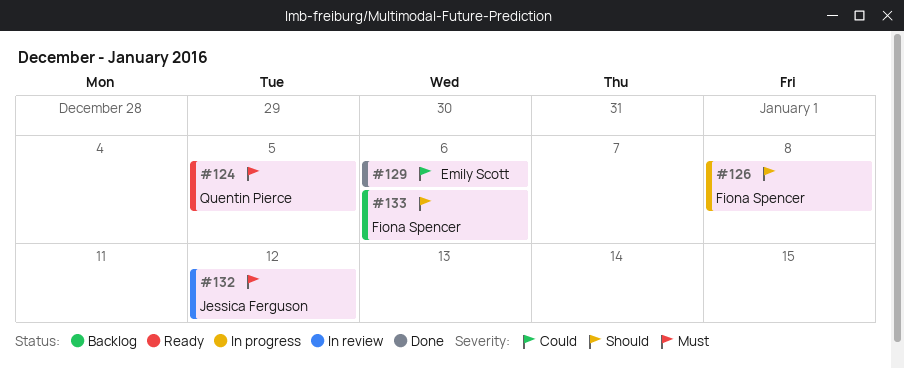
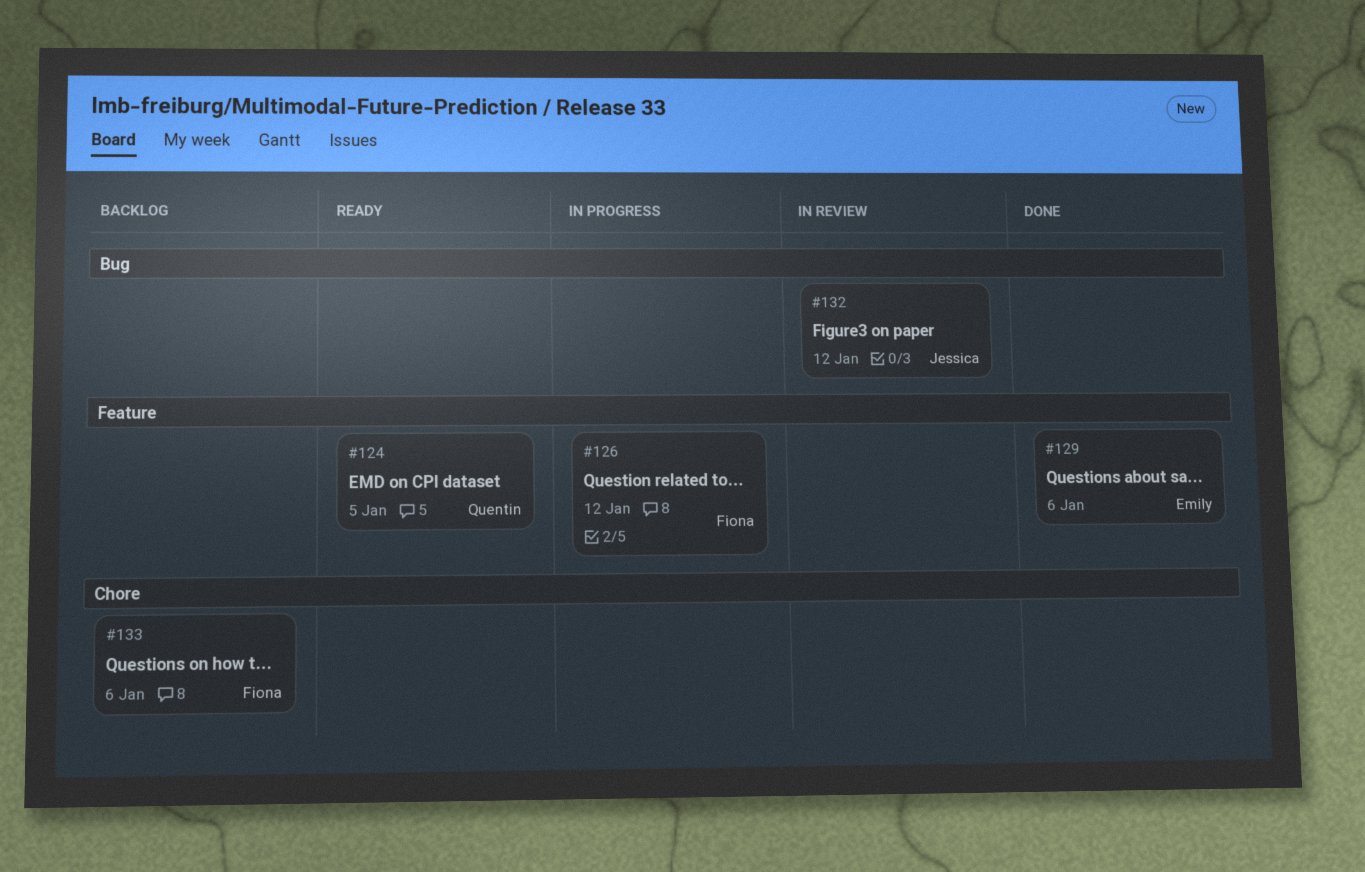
#126, due: Jan 8 -> Jan 12

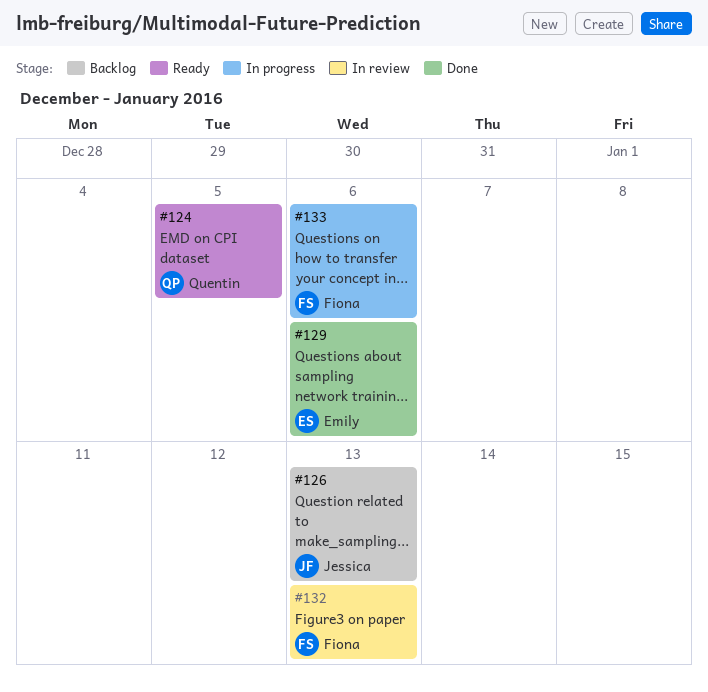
#126, status: In progress -> Backlog
#126, owner: Fiona -> Jessica
#126, due: Jan 12 -> Jan 13
#132, owner: Jessica -> Fiona
#132, due: Jan 12 -> Jan 13
#133, status: Backlog -> In progress

